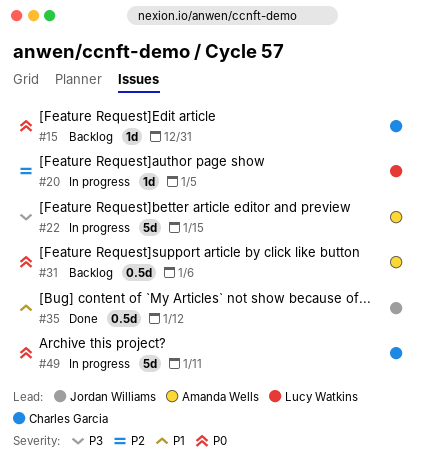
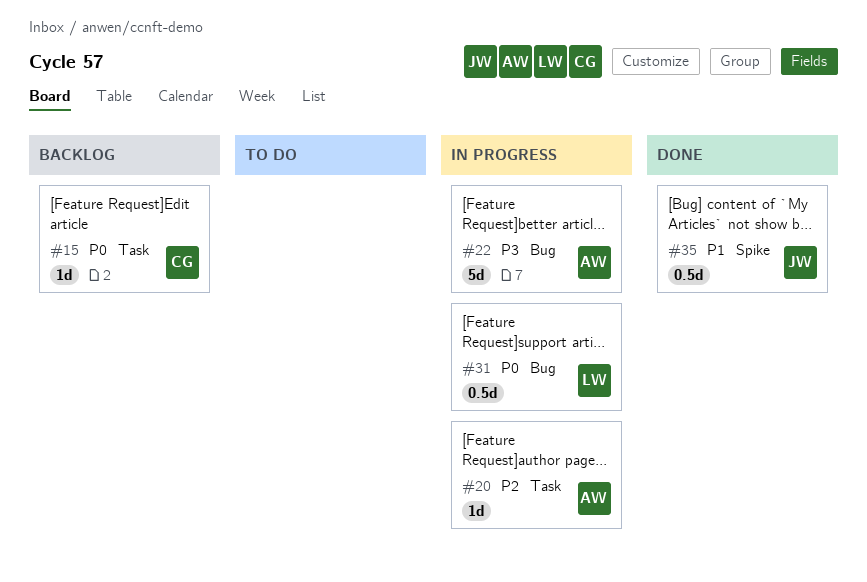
#20, owner: Lucy Watkins -> Amanda Wells
#31, status: Backlog -> In progress
#31, owner: Amanda Wells -> Lucy Watkins
#49: present -> none

